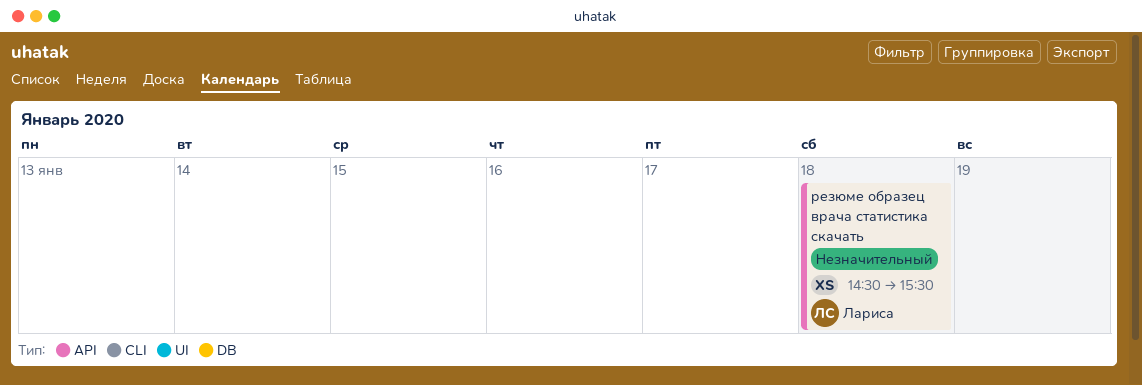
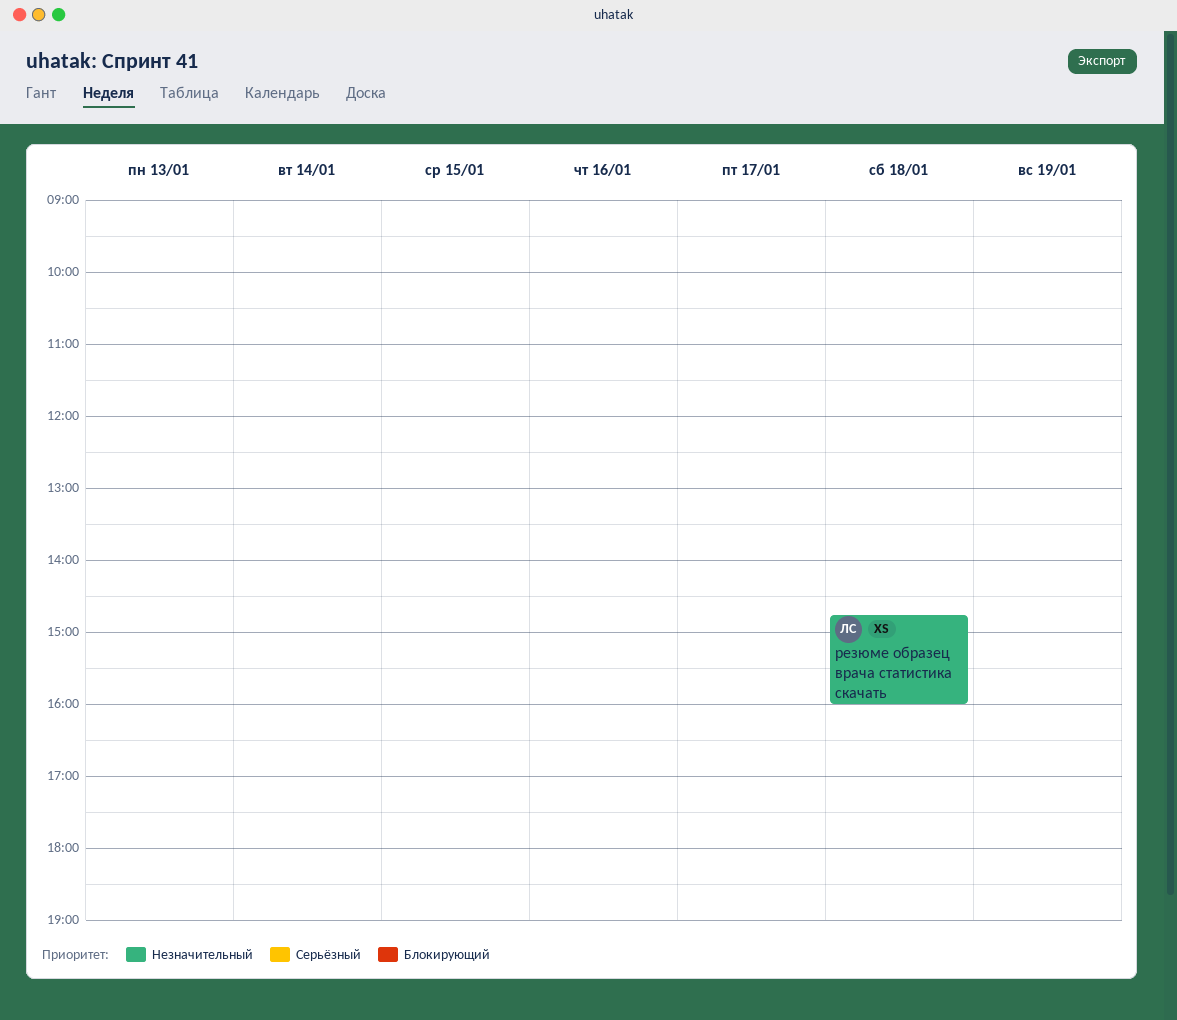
резюме образец врача статистика скачать, begins: 14:30 -> 14:45
резюме образец врача статистика скачать, ends: 15:30 -> 16:00

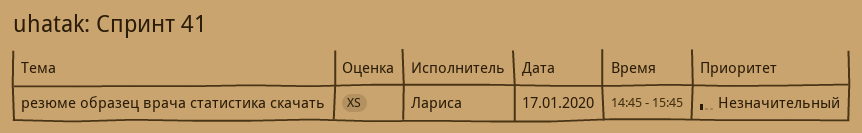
резюме образец врача статистика скачать, day: Jan 18 -> Jan 17
резюме образец врача статистика скачать, ends: 16:00 -> 15:45

